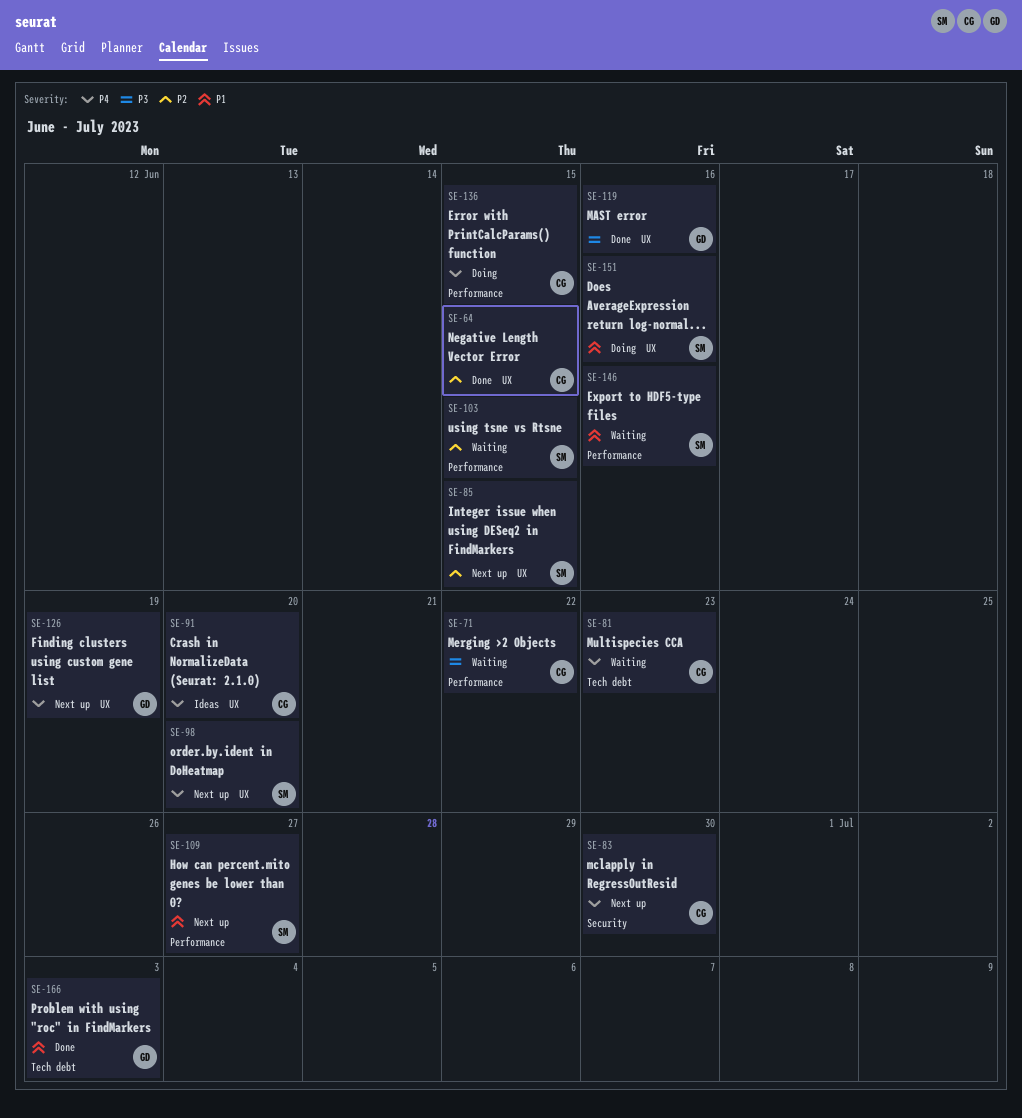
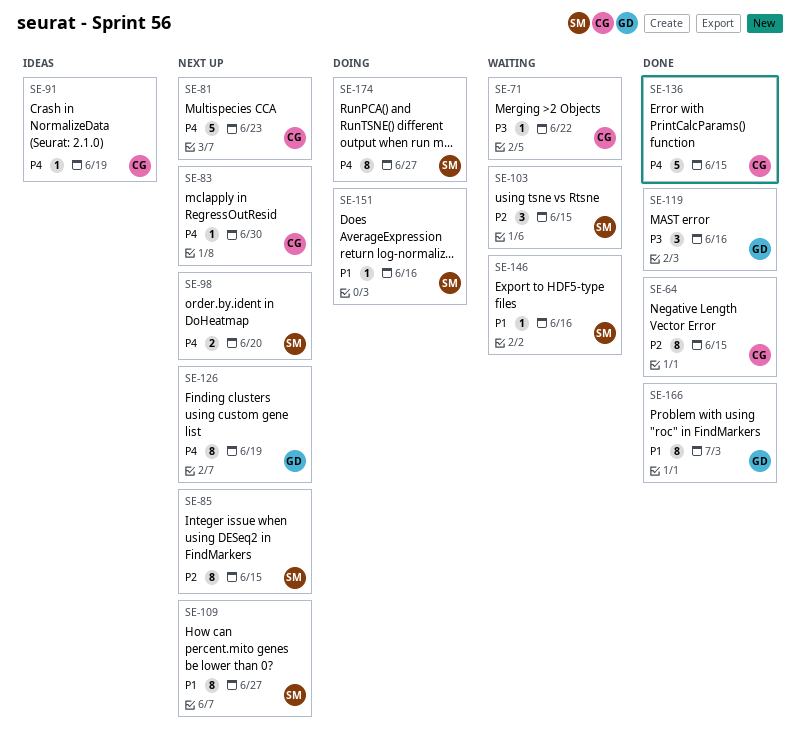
SE-81, status: Waiting -> Next up
SE-91, due: Jun 20 -> Jun 19
SE-136, status: Doing -> Done
SE-174: none -> present

